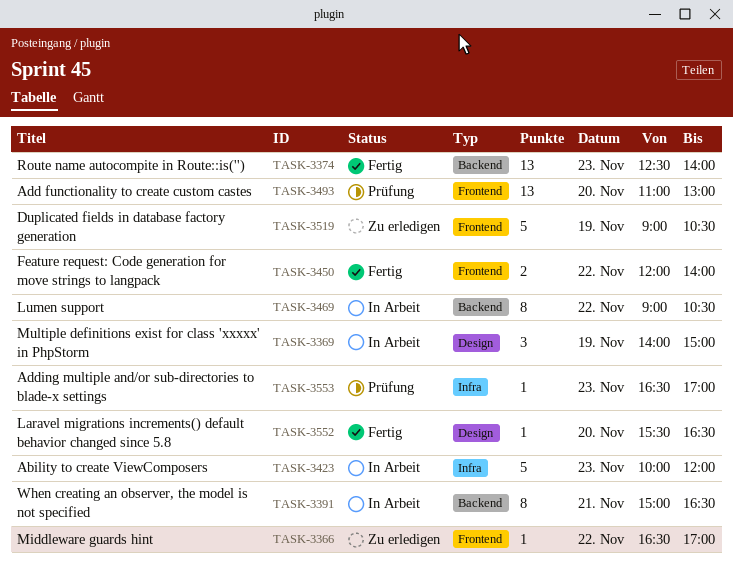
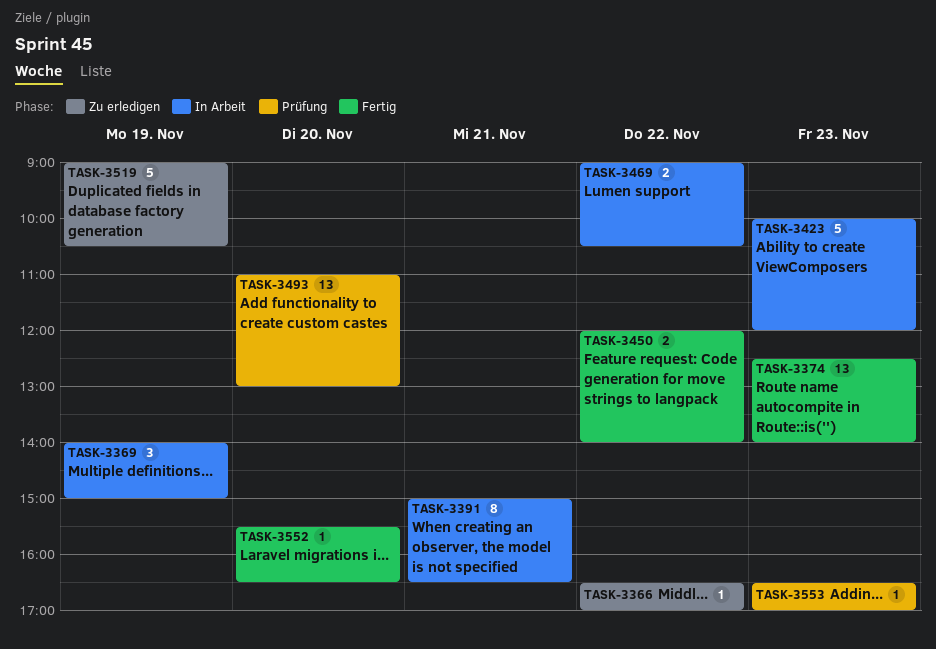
TASK-3469, estimate: 8 -> 2

